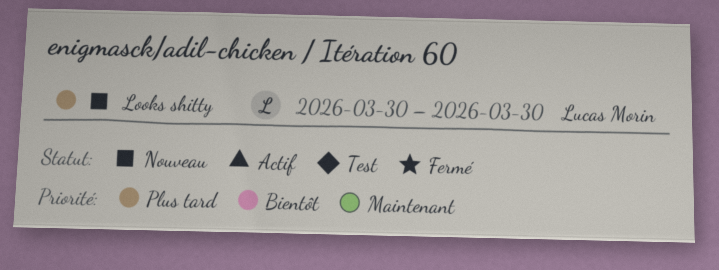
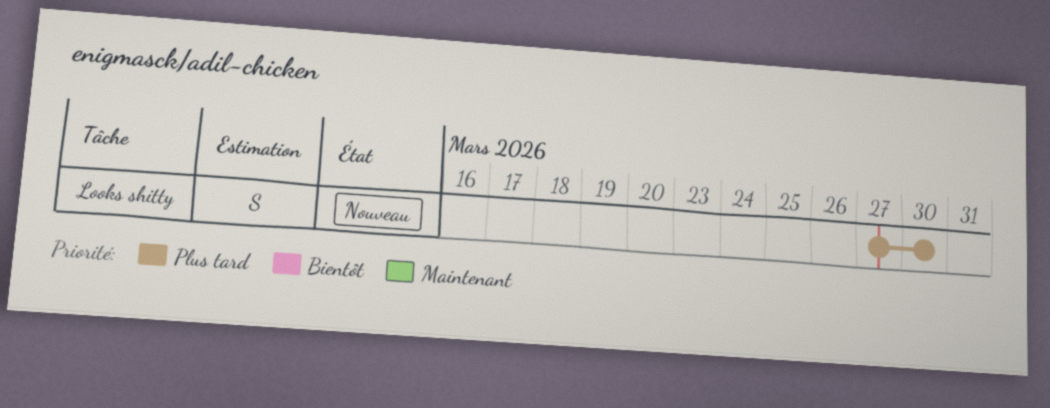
Looks shitty, estimate: L -> S
Looks shitty, start: Mar 30 -> Mar 27

